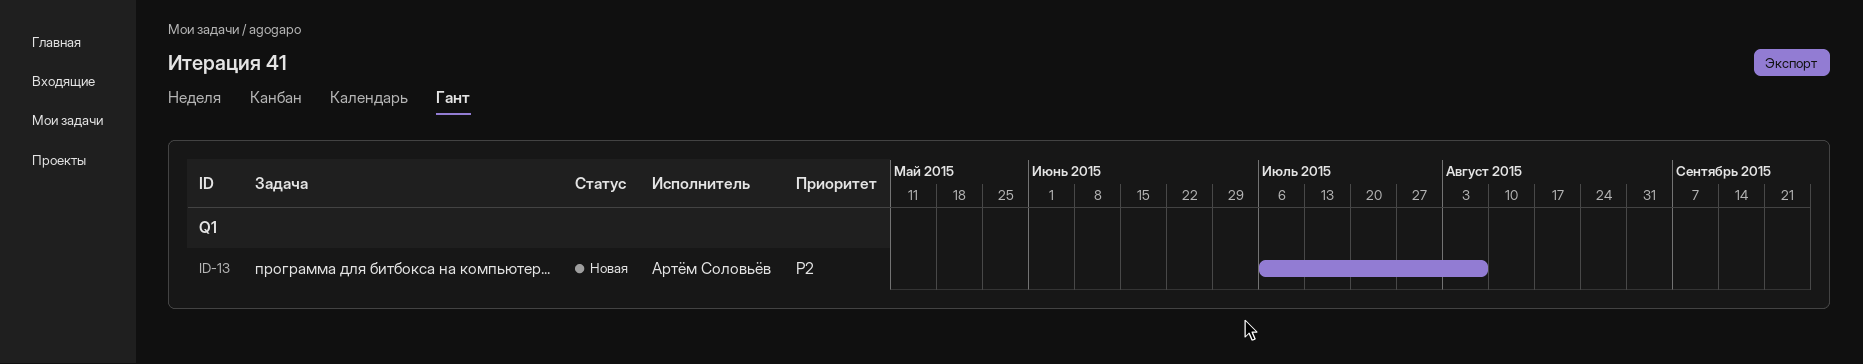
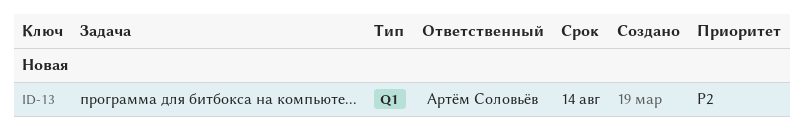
ID-13, due: Aug 7 -> Aug 14

